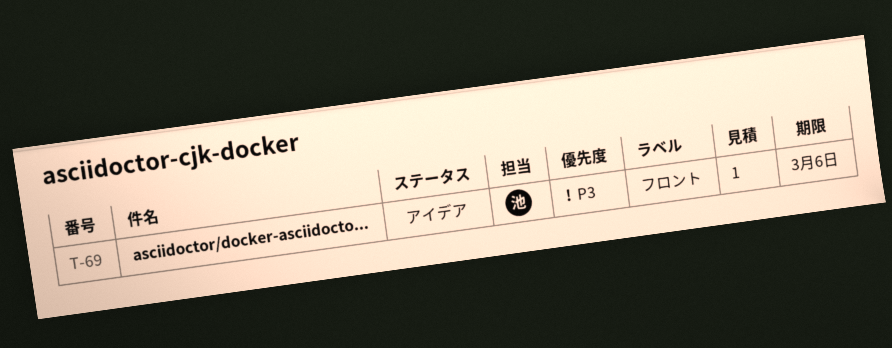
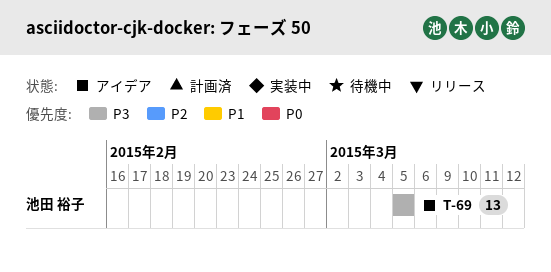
T-69, estimate: 1 -> 13
T-69, due: Mar 6 -> Mar 5

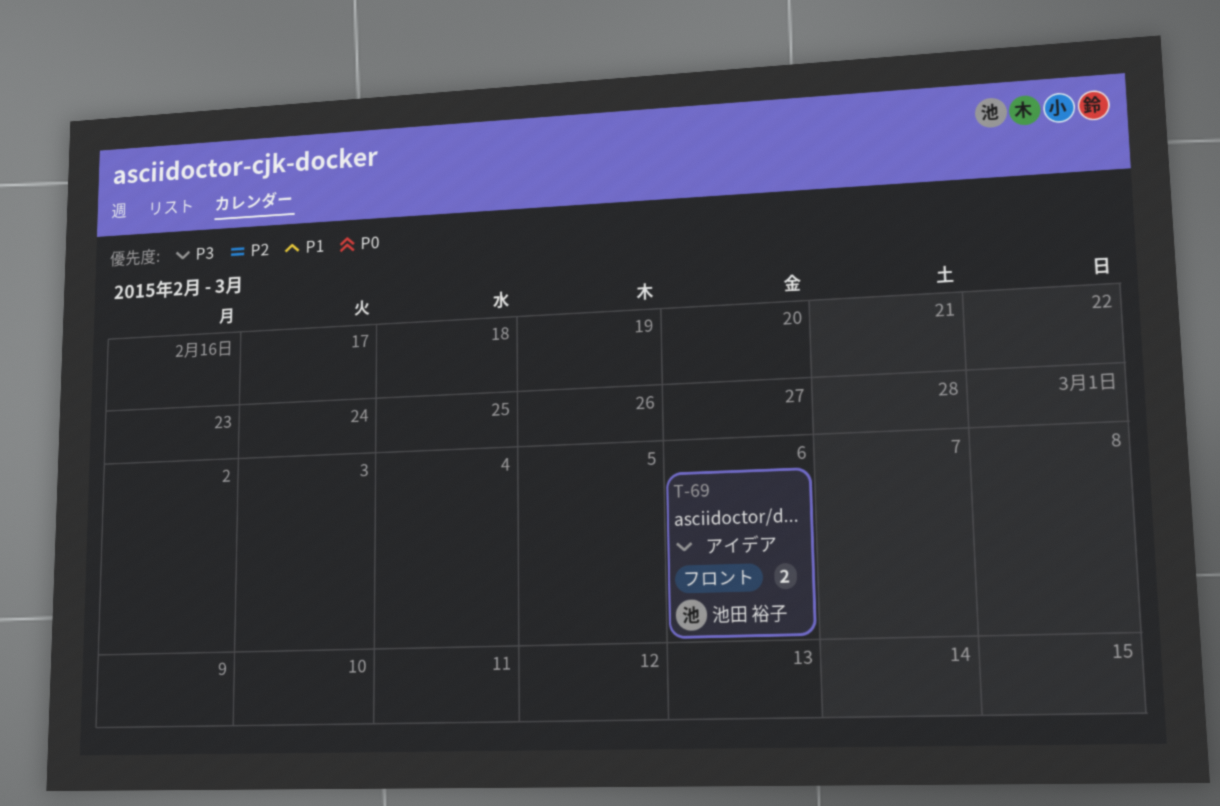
T-69, estimate: 13 -> 2
T-69, due: Mar 5 -> Mar 6

